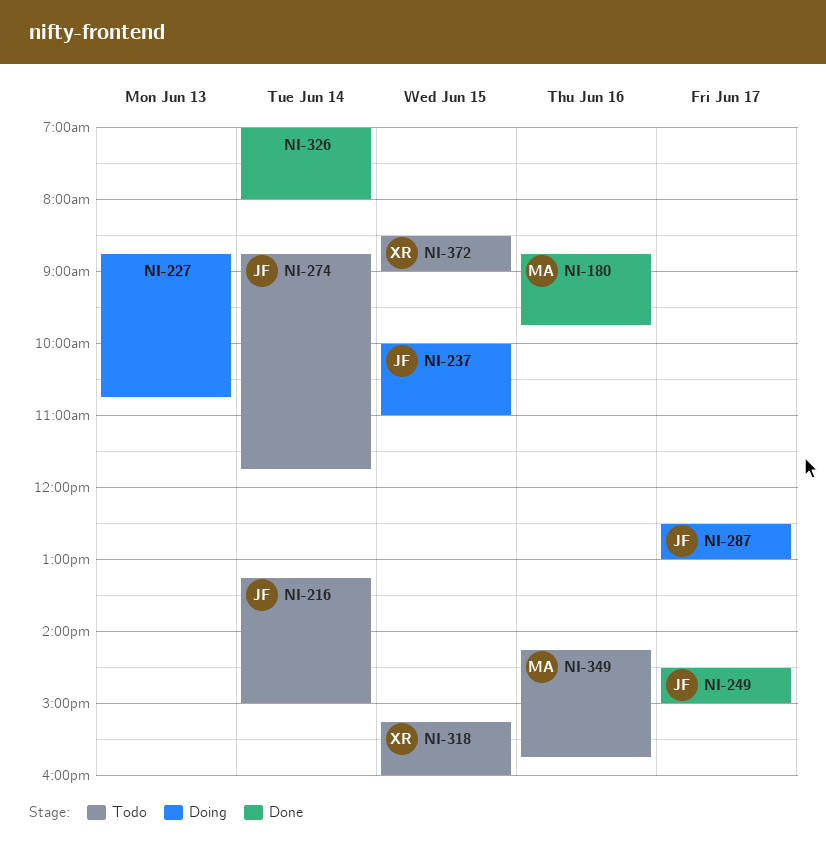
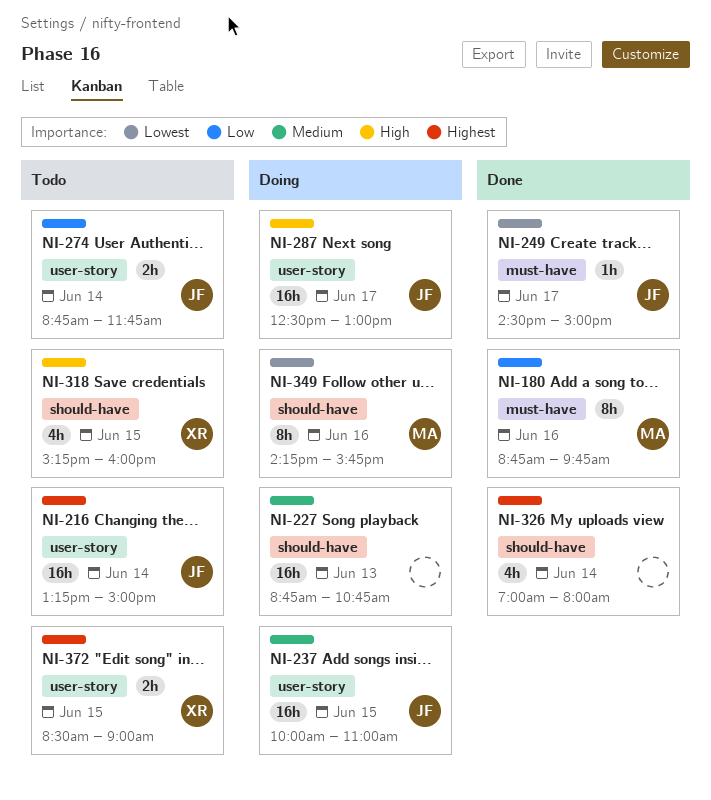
NI-349, status: Todo -> Doing

